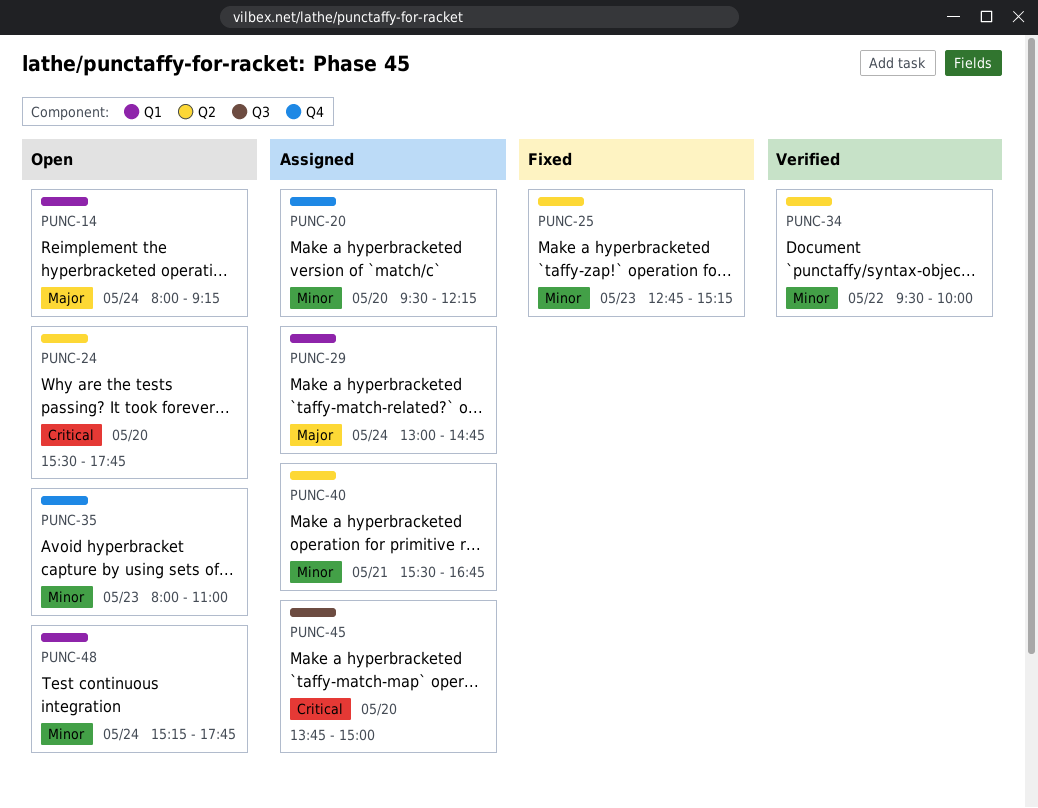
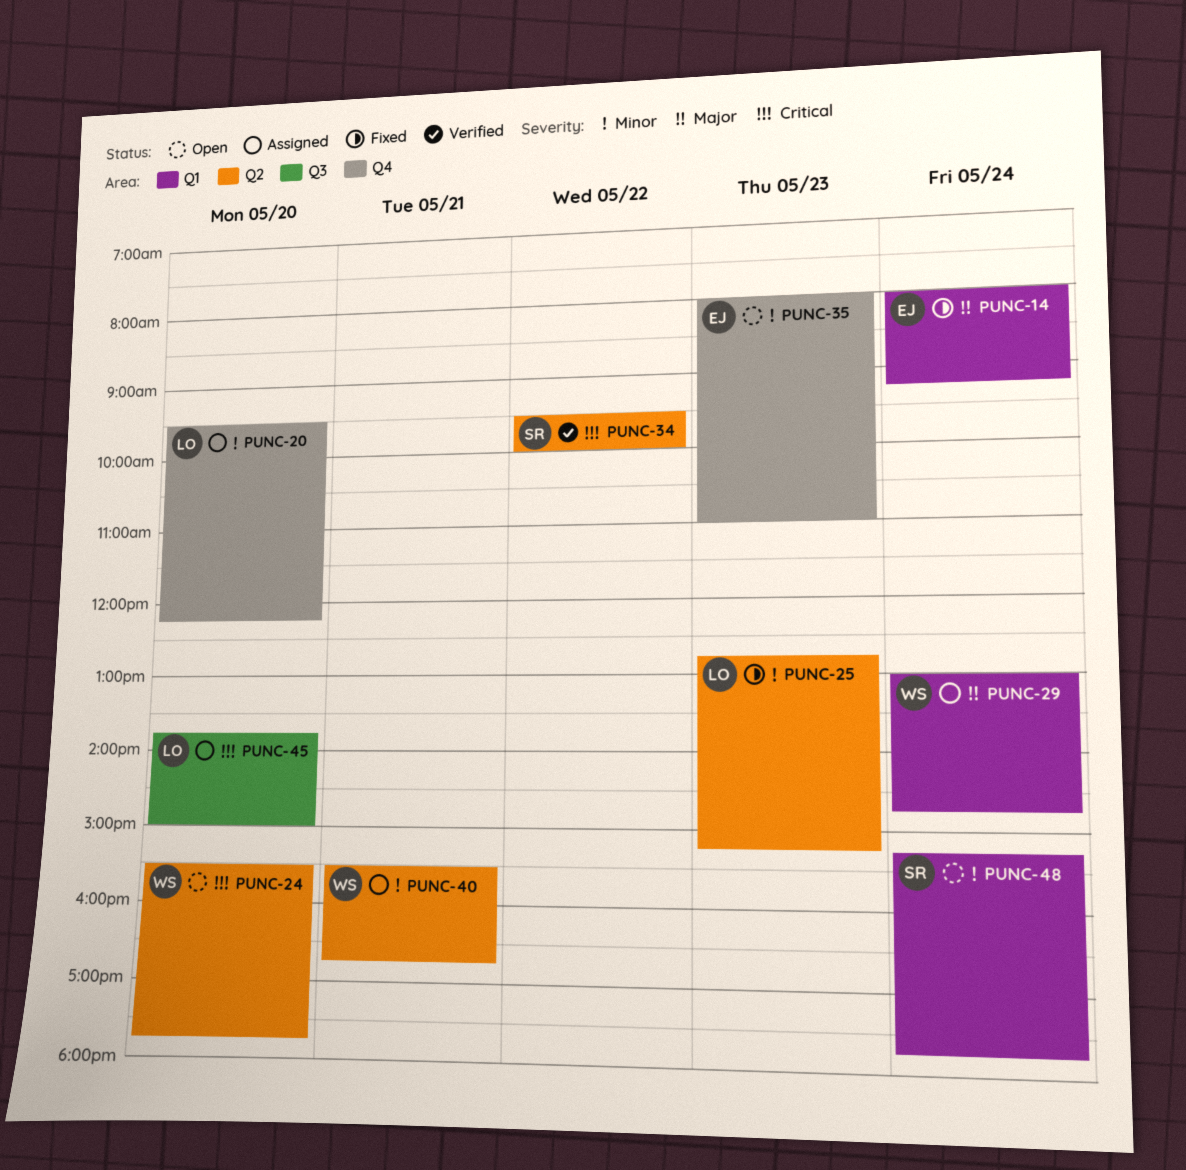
PUNC-14, status: Open -> Fixed
PUNC-34, priority: Minor -> Critical

